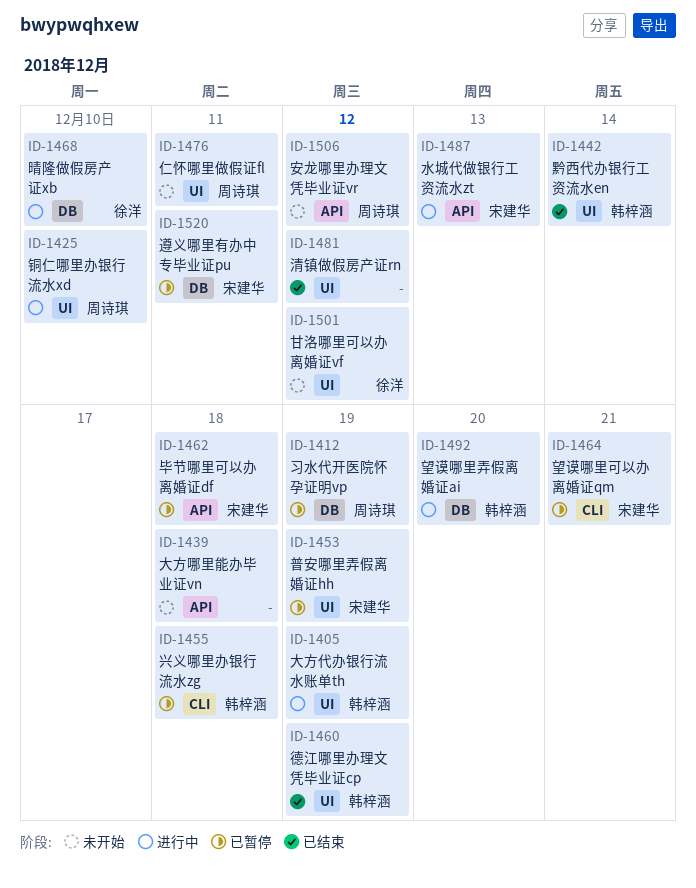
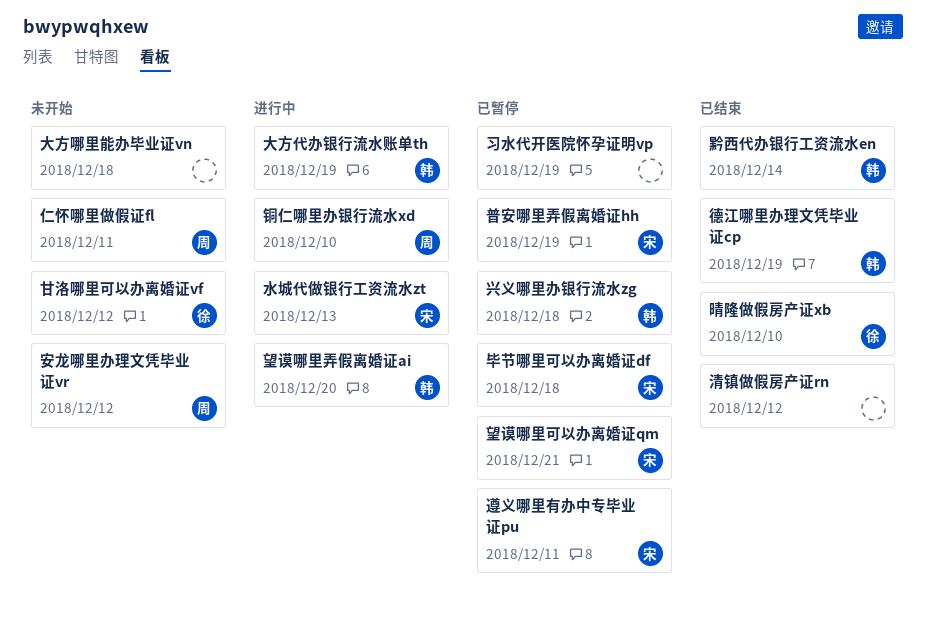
习水代开医院怀孕证明vp, owner: 周诗琪 -> none
晴隆做假房产证xb, status: 进行中 -> 已结束

